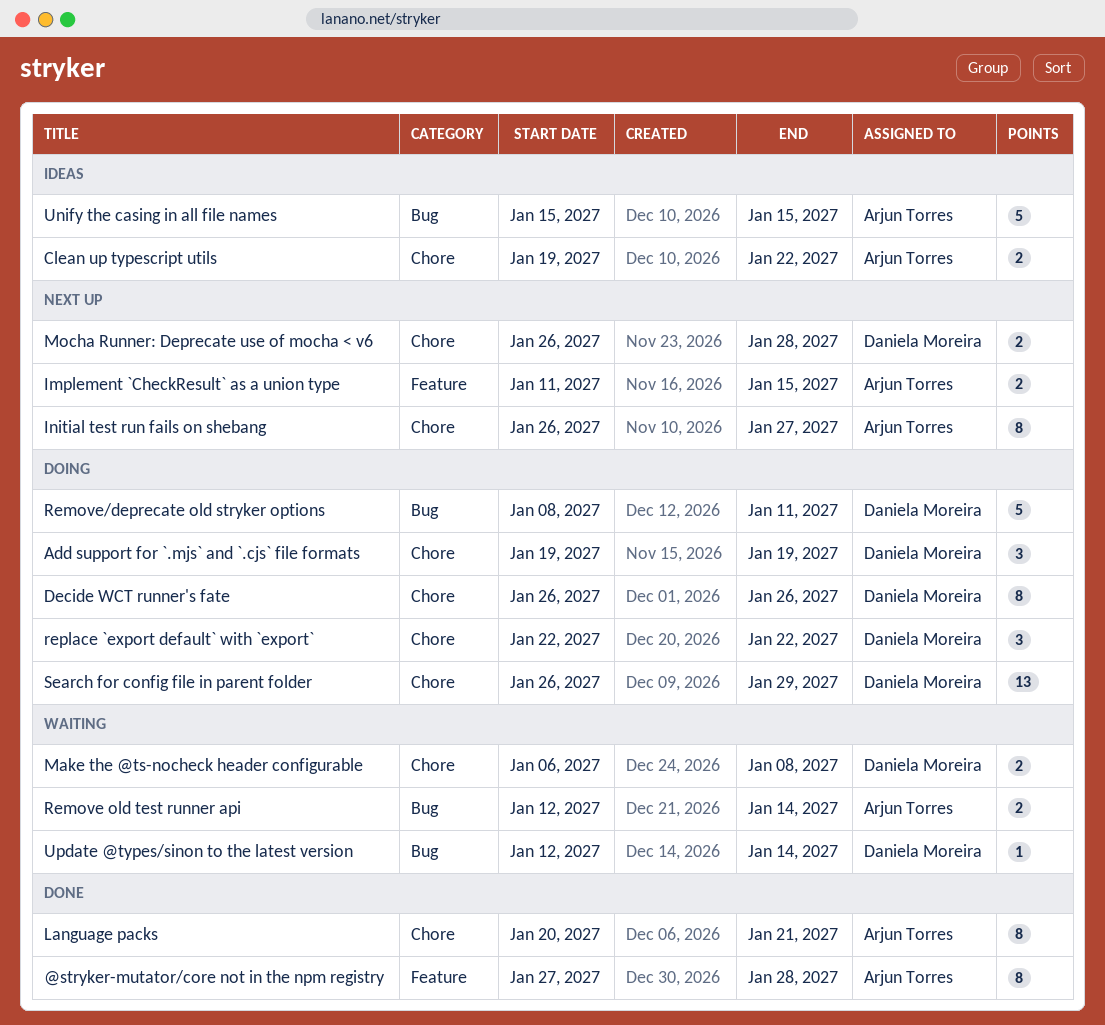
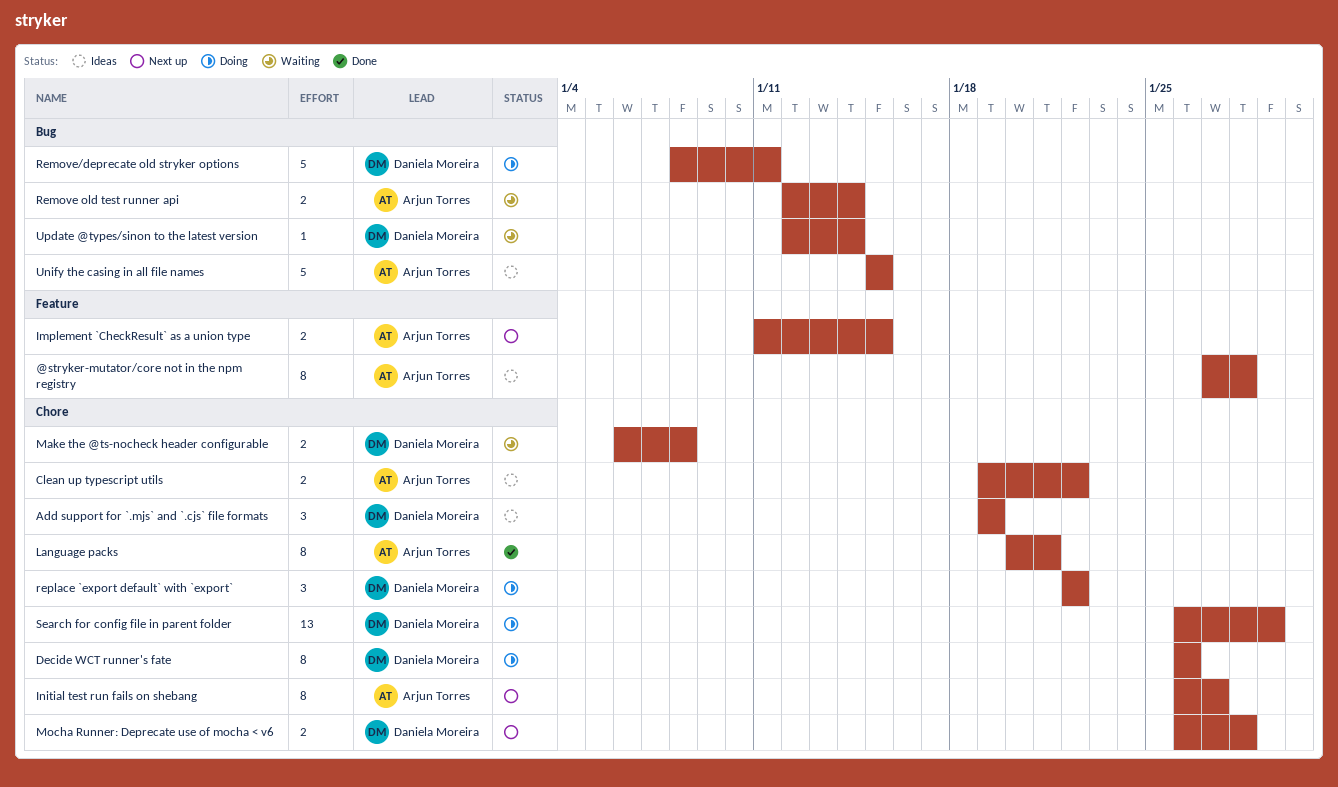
@stryker-mutator/core not in the npm registry, status: Done -> Ideas
Add support for `.mjs` and `.cjs` file formats, status: Doing -> Ideas

